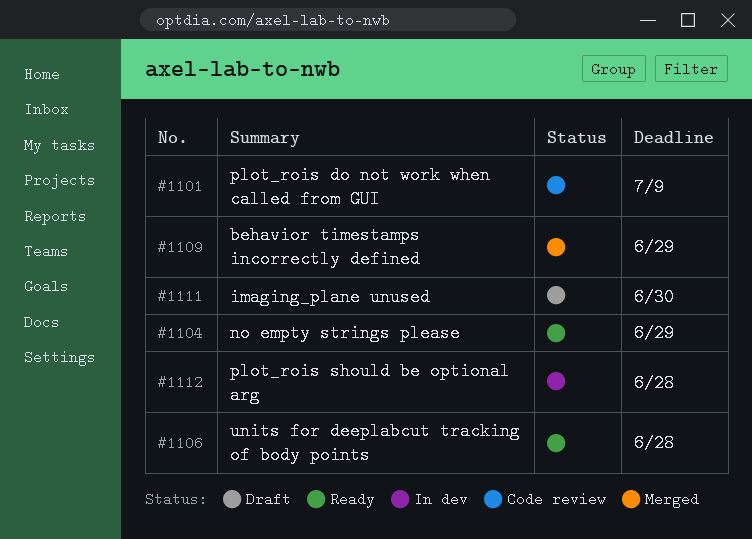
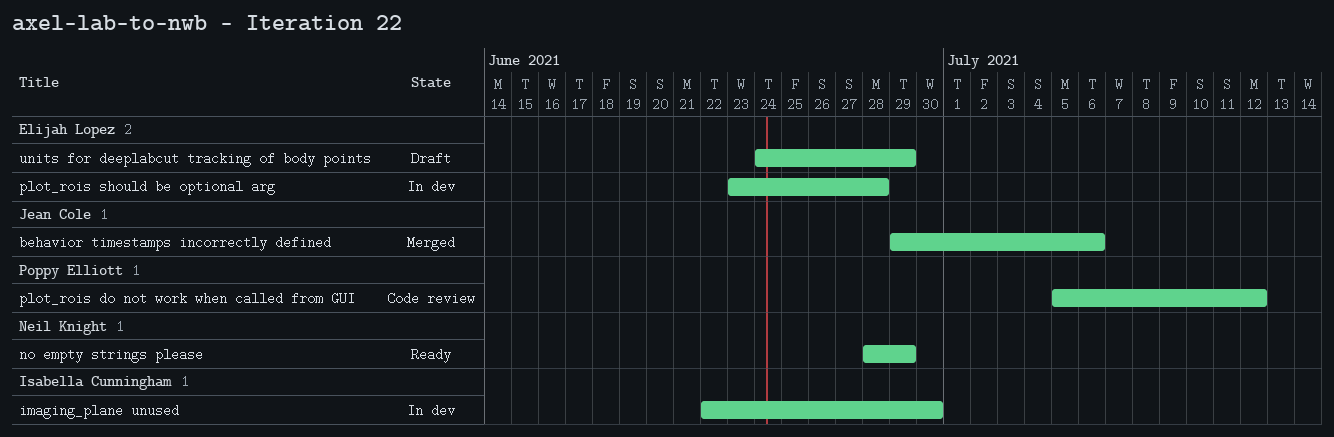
behavior timestamps incorrectly defined, due: Jun 29 -> Jul 6
imaging_plane unused, status: Draft -> In dev
plot_rois do not work when called from GUI, due: Jul 9 -> Jul 12
units for deeplabcut tracking of body points, status: Ready -> Draft
units for deeplabcut tracking of body points, due: Jun 28 -> Jun 29

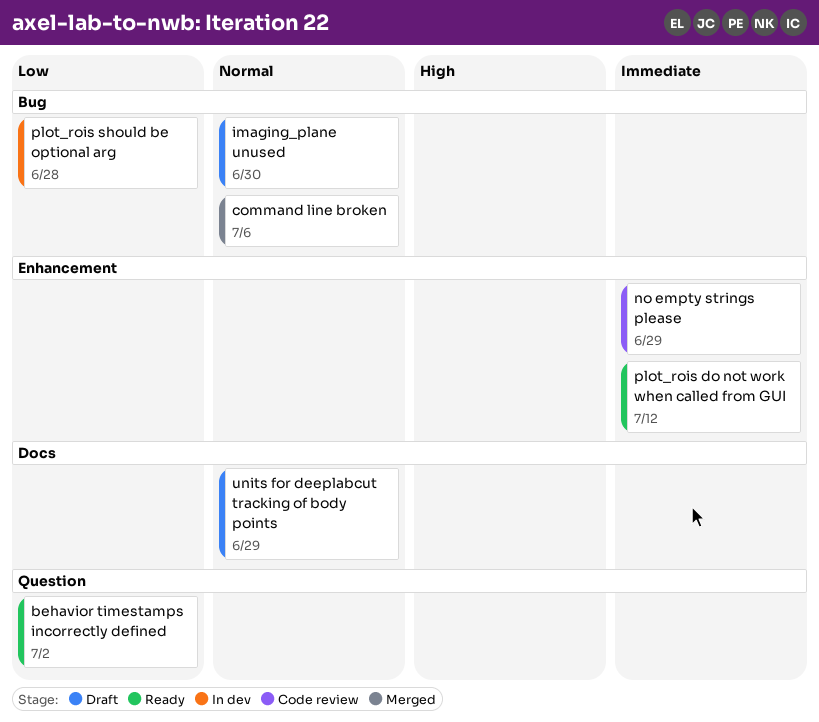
behavior timestamps incorrectly defined, status: Merged -> Ready
behavior timestamps incorrectly defined, due: Jul 6 -> Jul 2
command line broken: none -> present
imaging_plane unused, status: In dev -> Draft
no empty strings please, status: Ready -> Code review
plot_rois do not work when called from GUI, status: Code review -> Ready

